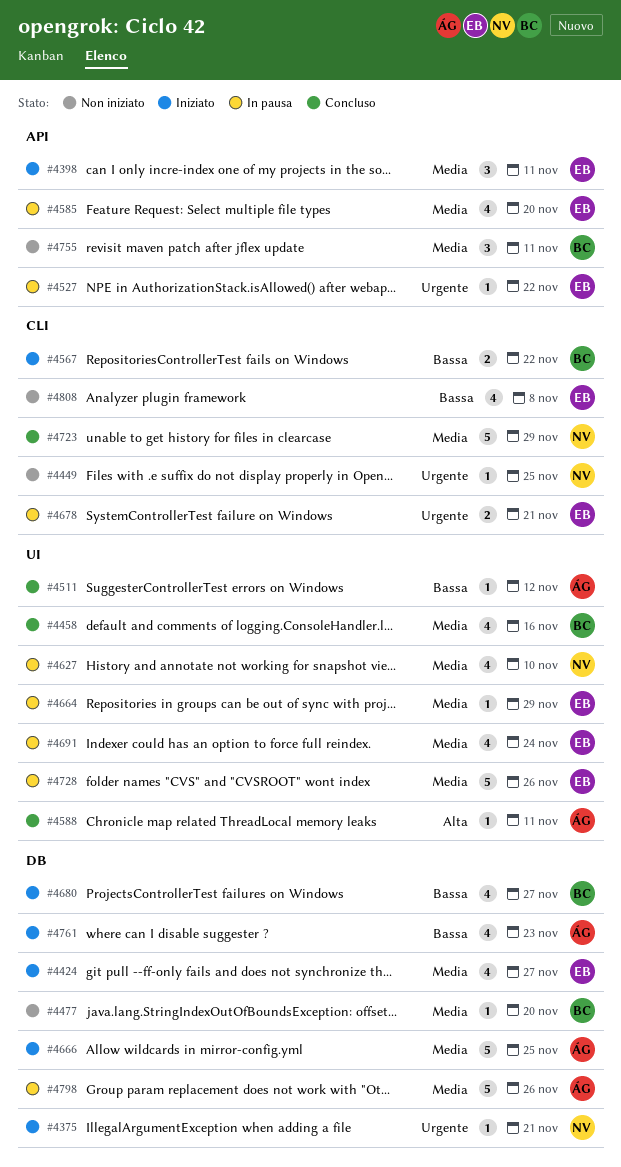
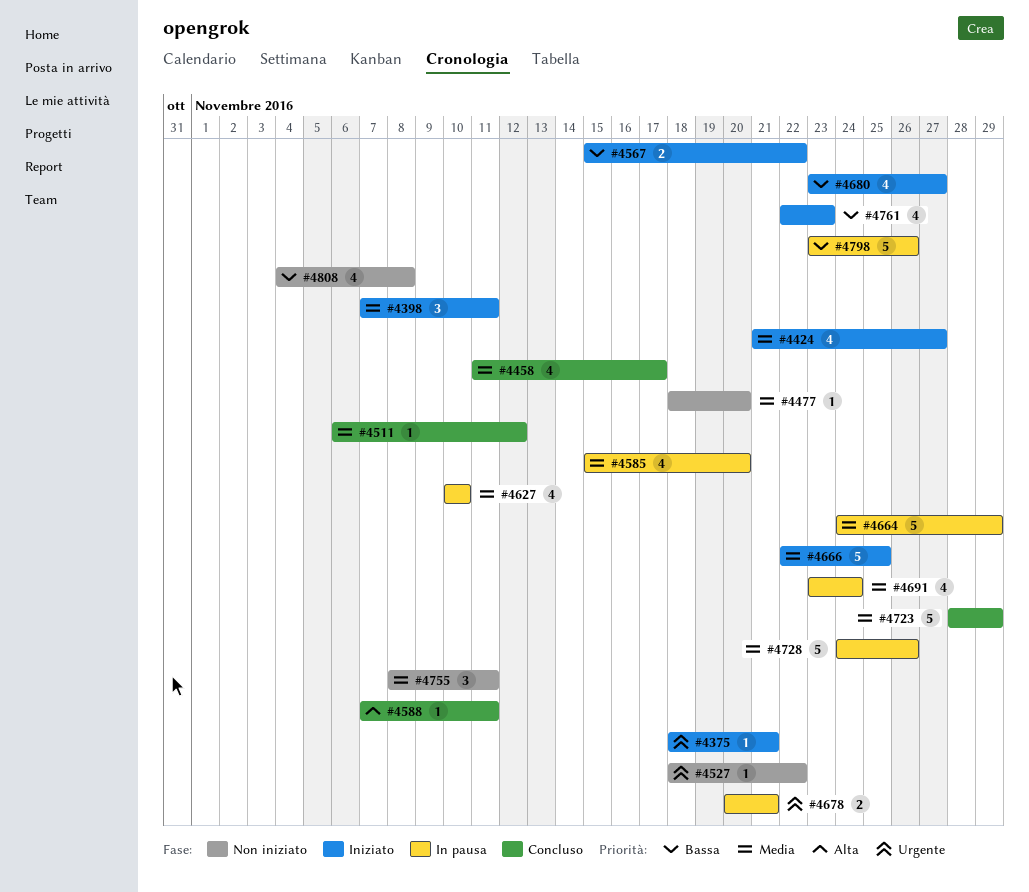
#4449: present -> none
#4458, due: Nov 16 -> Nov 17
#4511, priority: Bassa -> Media
#4527, status: In pausa -> Non iniziato
#4664, estimate: 1 -> 5
#4798, priority: Media -> Bassa

